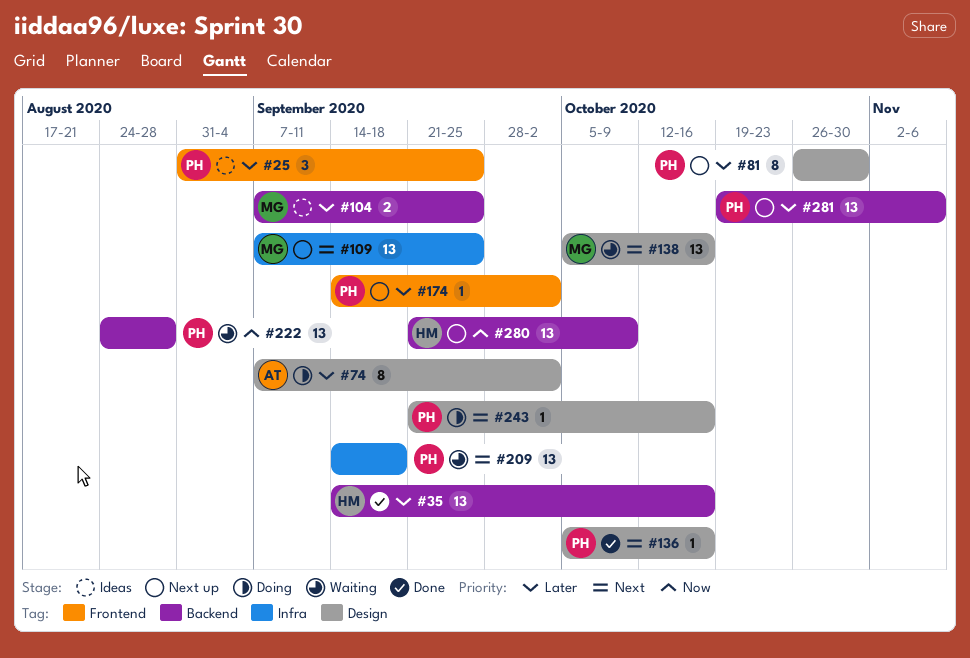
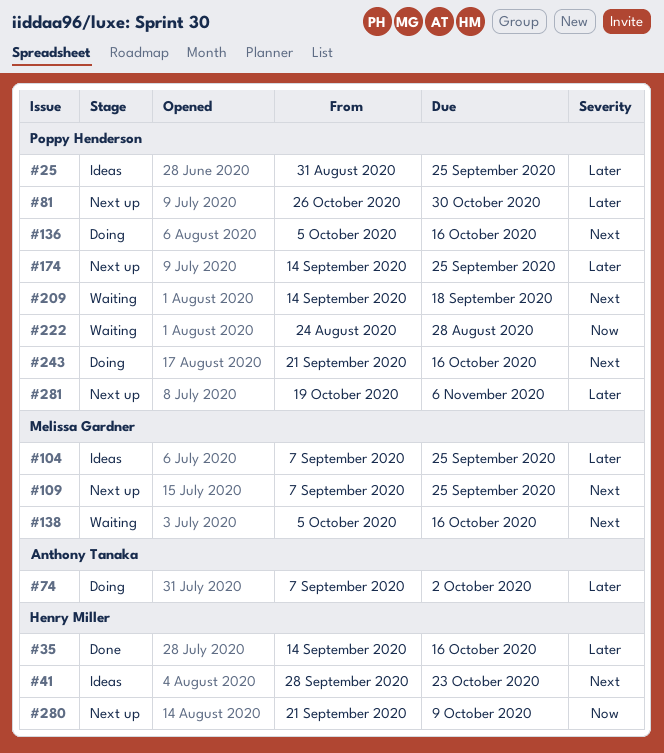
#41: none -> present
#136, status: Done -> Doing
#174, due: Oct 2 -> Sep 25

